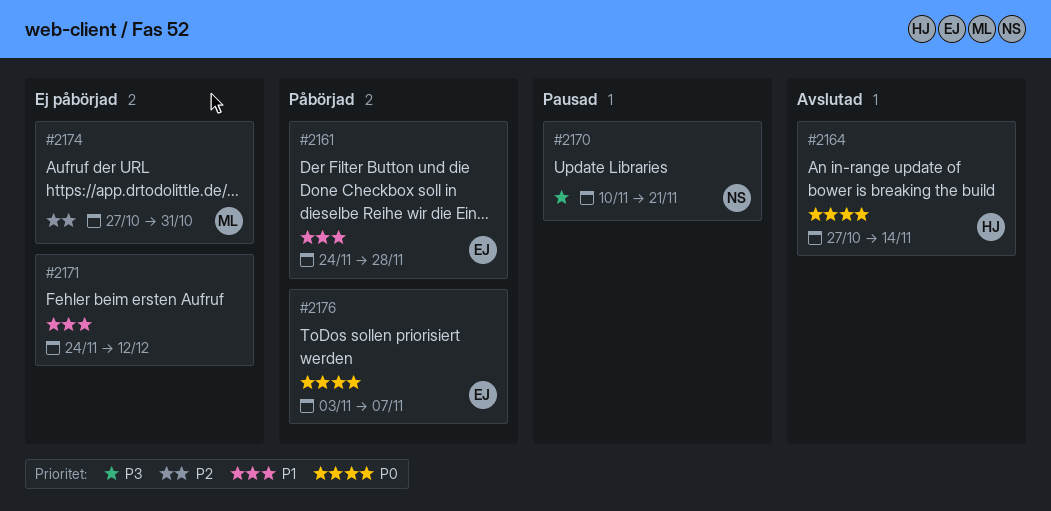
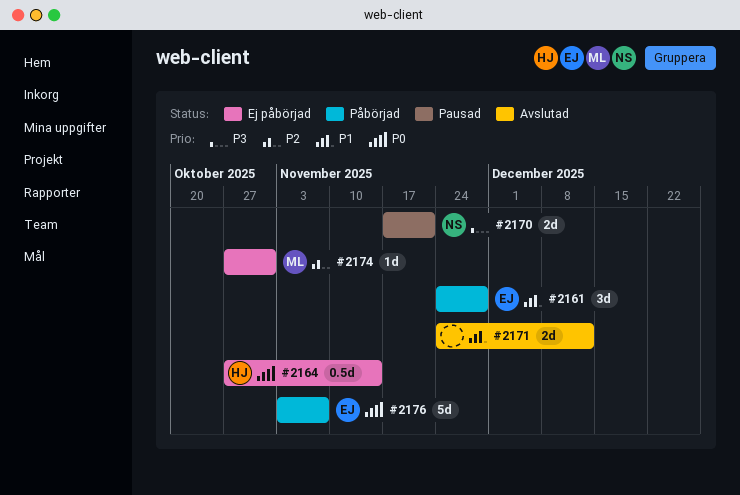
#2164, status: Avslutad -> Ej påbörjad
#2170, start: Nov 10 -> Nov 17
#2171, status: Ej påbörjad -> Avslutad

